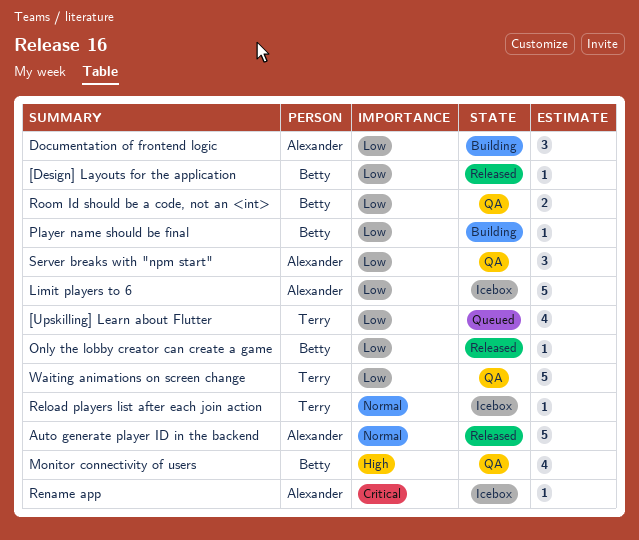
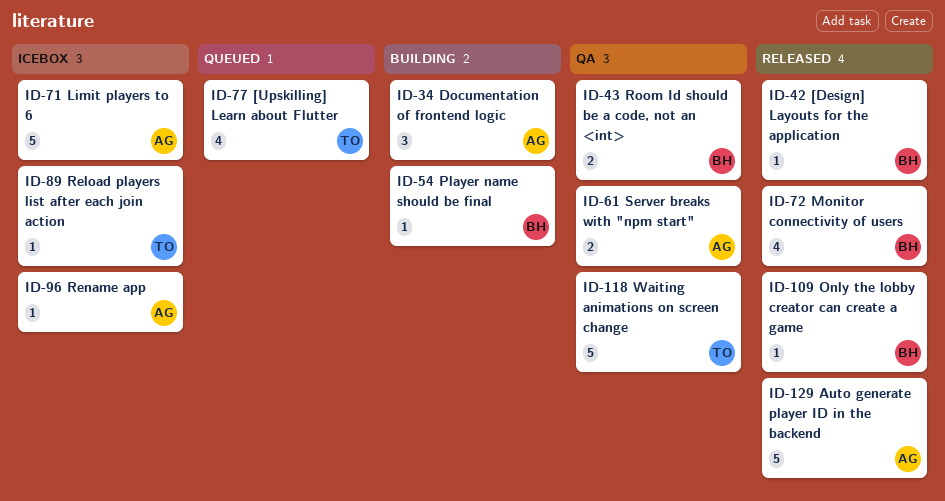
Monitor connectivity of users, status: QA -> Released
Server breaks with "npm start", estimate: 3 -> 2

